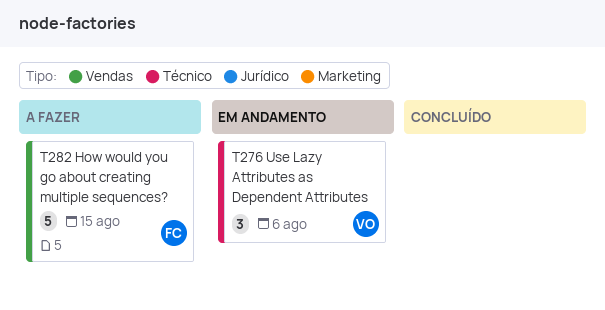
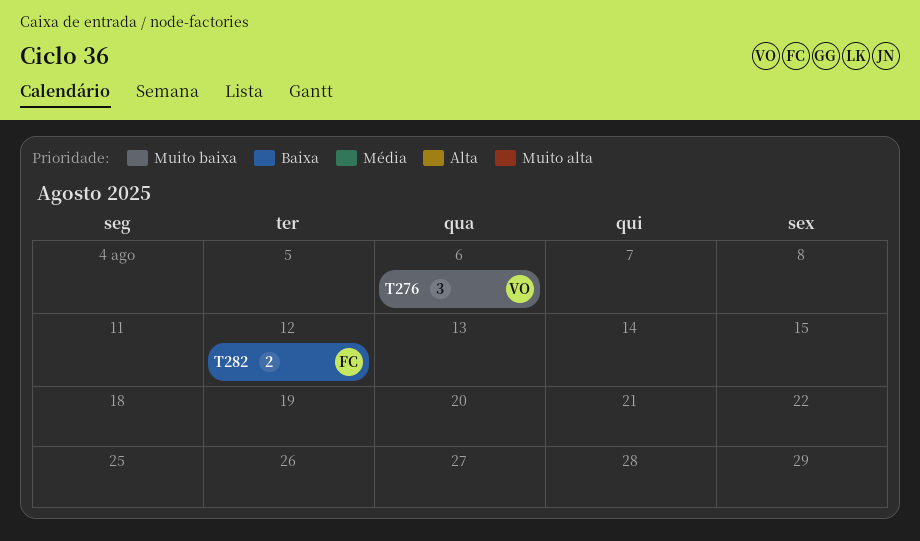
T282, estimate: 5 -> 2
T282, due: Aug 15 -> Aug 12

